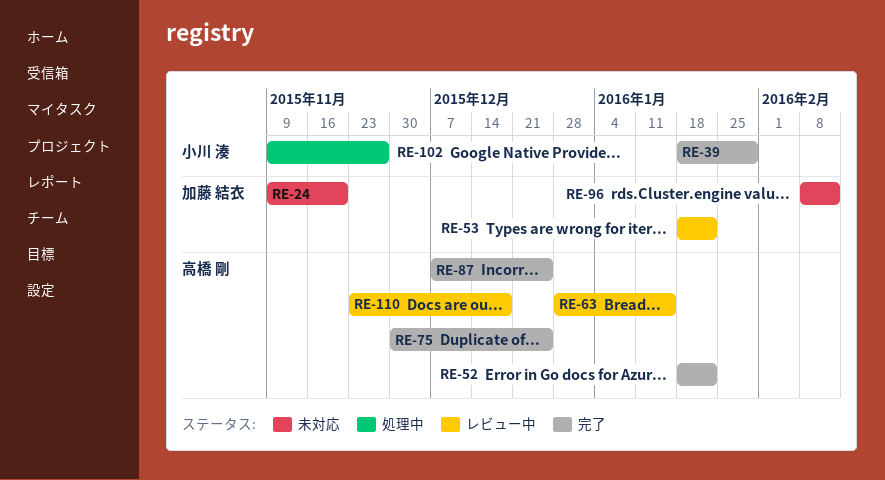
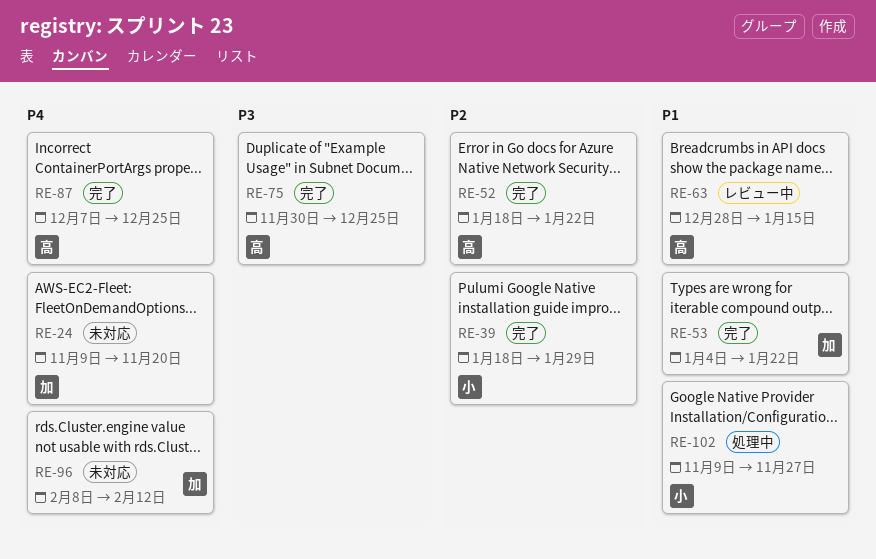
RE-53, status: レビュー中 -> 完了
RE-53, start: Jan 18 -> Jan 4
RE-110: present -> none

